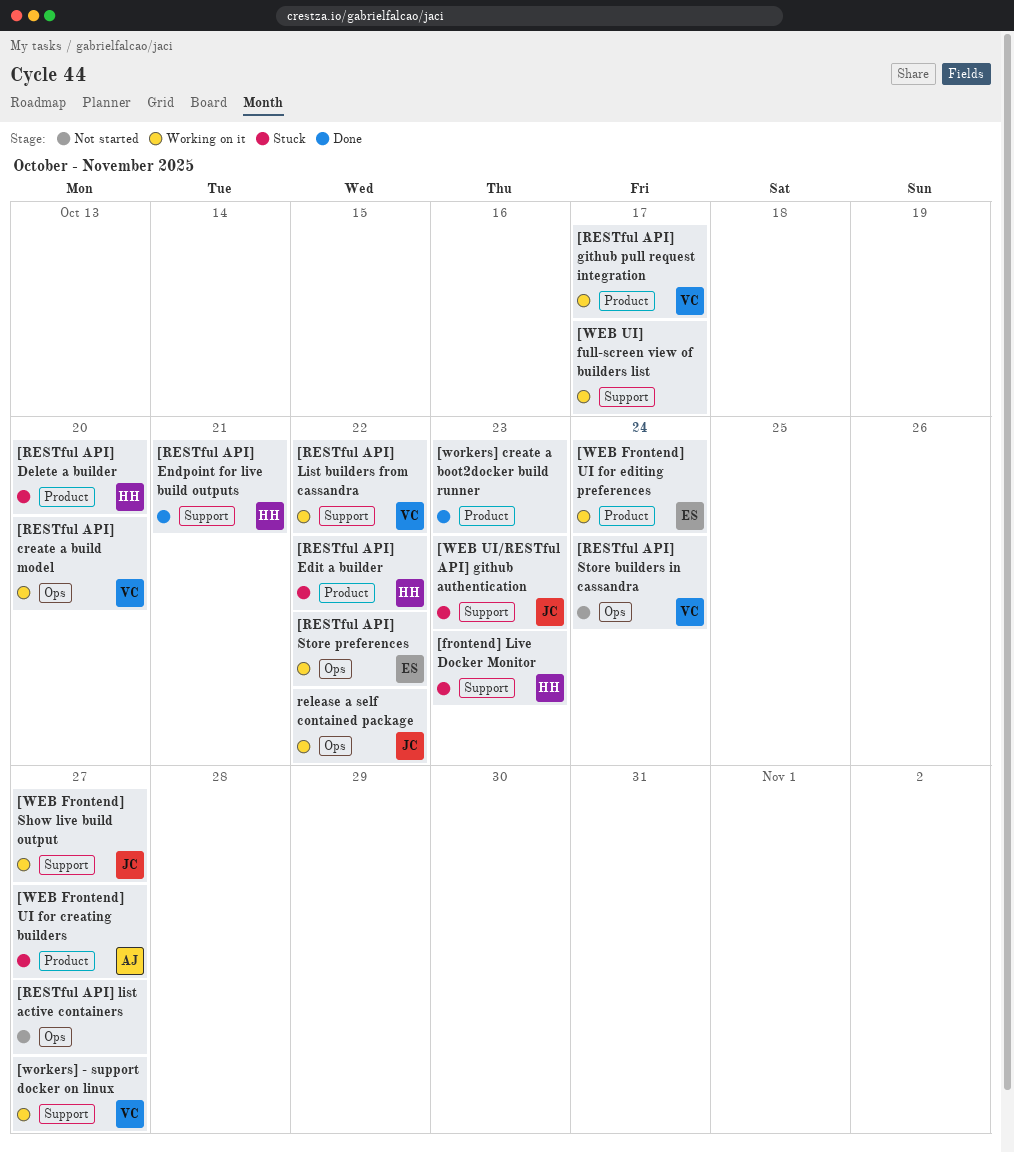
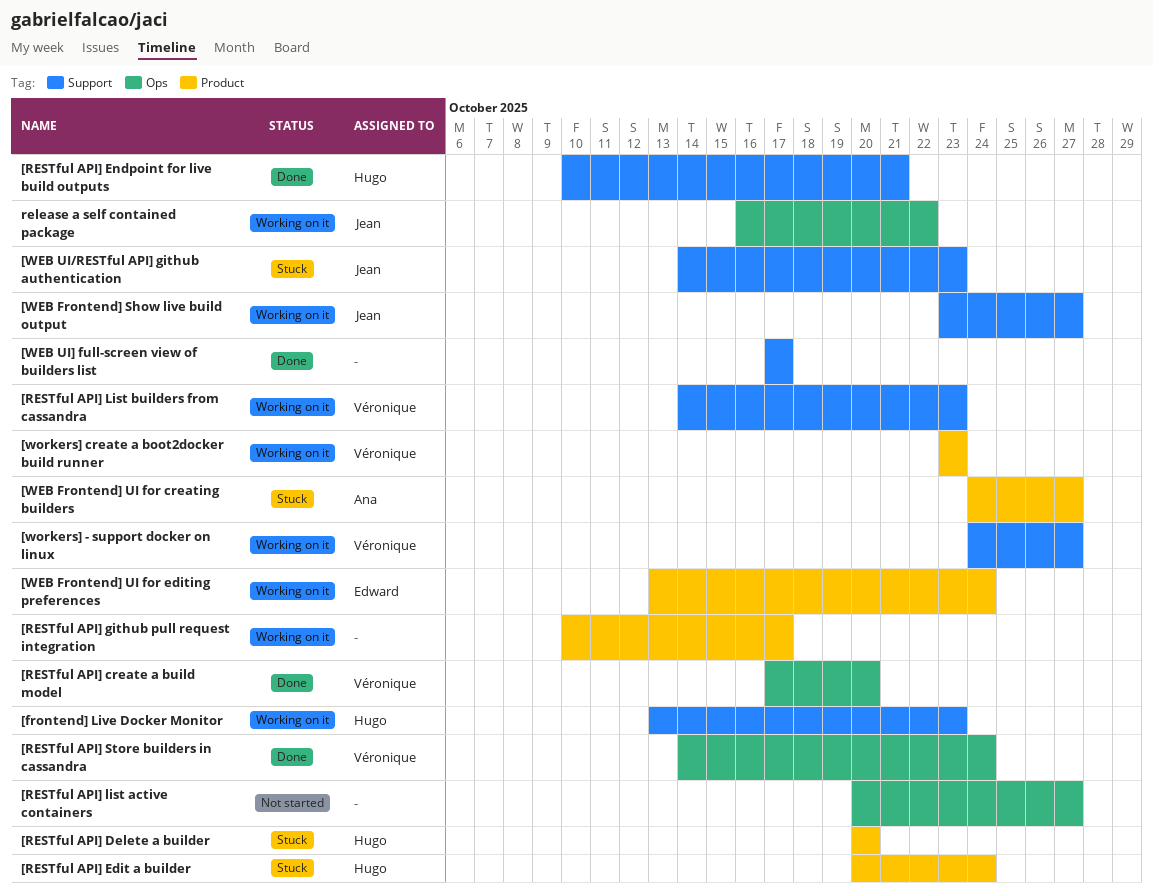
[frontend] Live Docker Monitor, status: Stuck -> Working on it
[RESTful API] create a build model, status: Working on it -> Done
[RESTful API] Edit a builder, due: Oct 22 -> Oct 24
[RESTful API] github pull request integration, owner: Véronique -> none
[RESTful API] List builders from cassandra, due: Oct 22 -> Oct 23
[RESTful API] Store builders in cassandra, status: Not started -> Done
[RESTful API] Store preferences: present -> none
[WEB UI] full-screen view of builders list, status: Working on it -> Done
[workers] create a boot2docker build runner, status: Done -> Working on it
[workers] create a boot2docker build runner, owner: none -> Véronique

